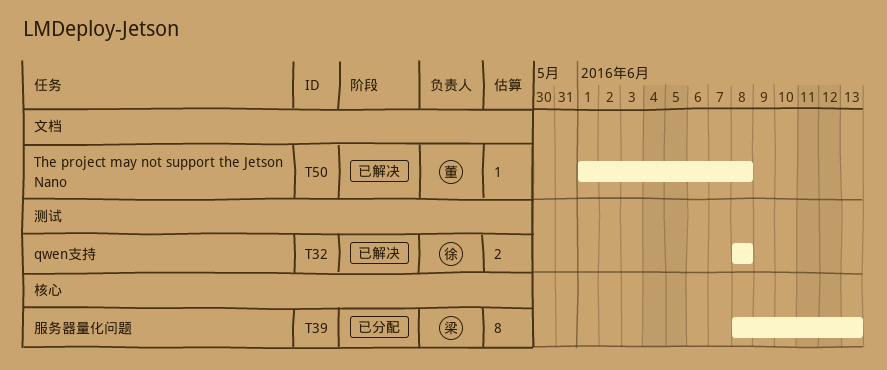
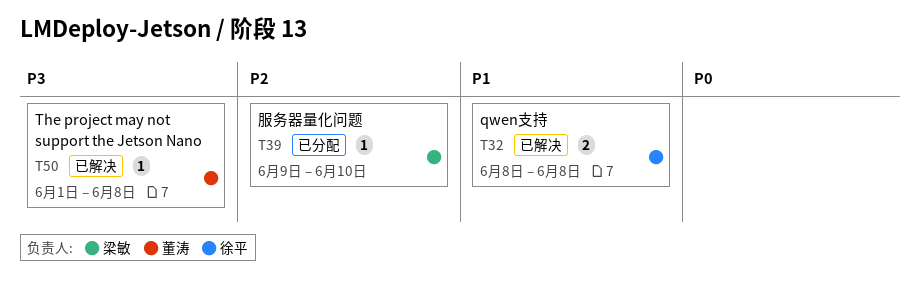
T39, estimate: 8 -> 1
T39, start: Jun 8 -> Jun 9
T39, due: Jun 13 -> Jun 10

